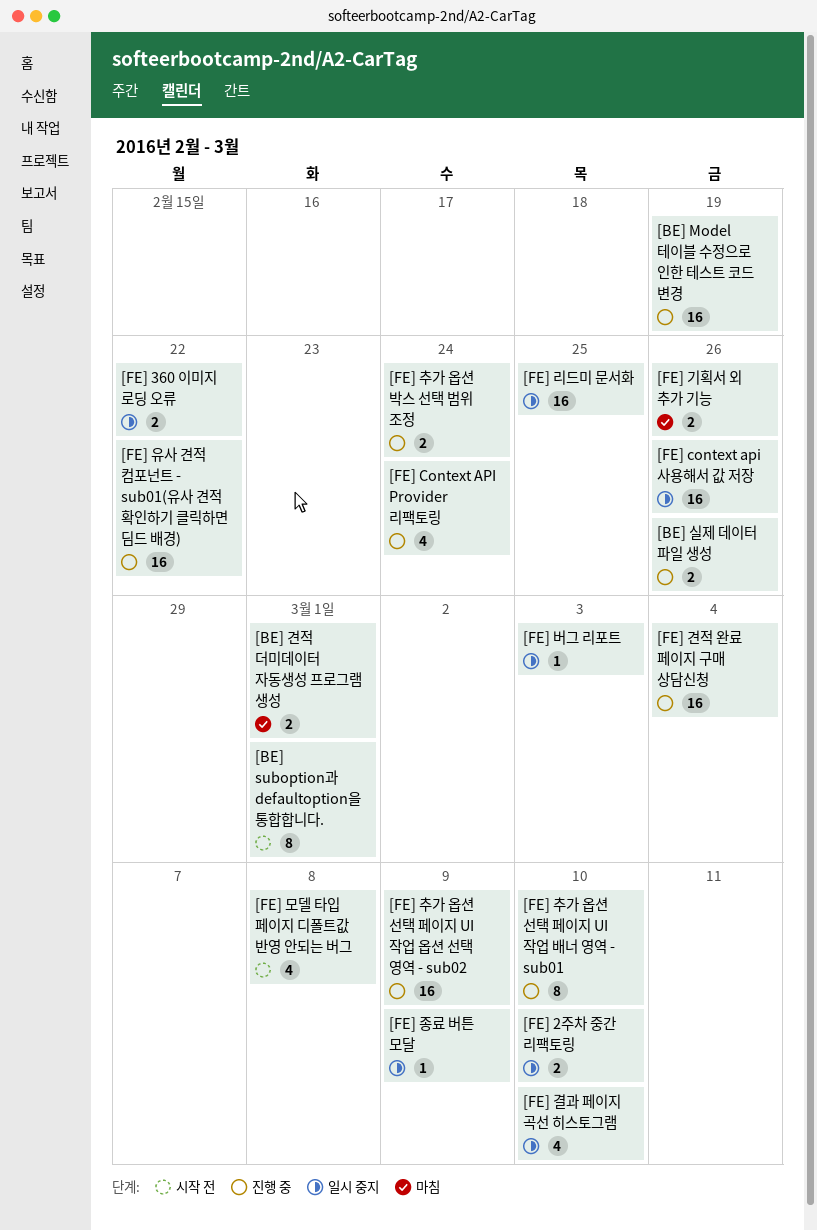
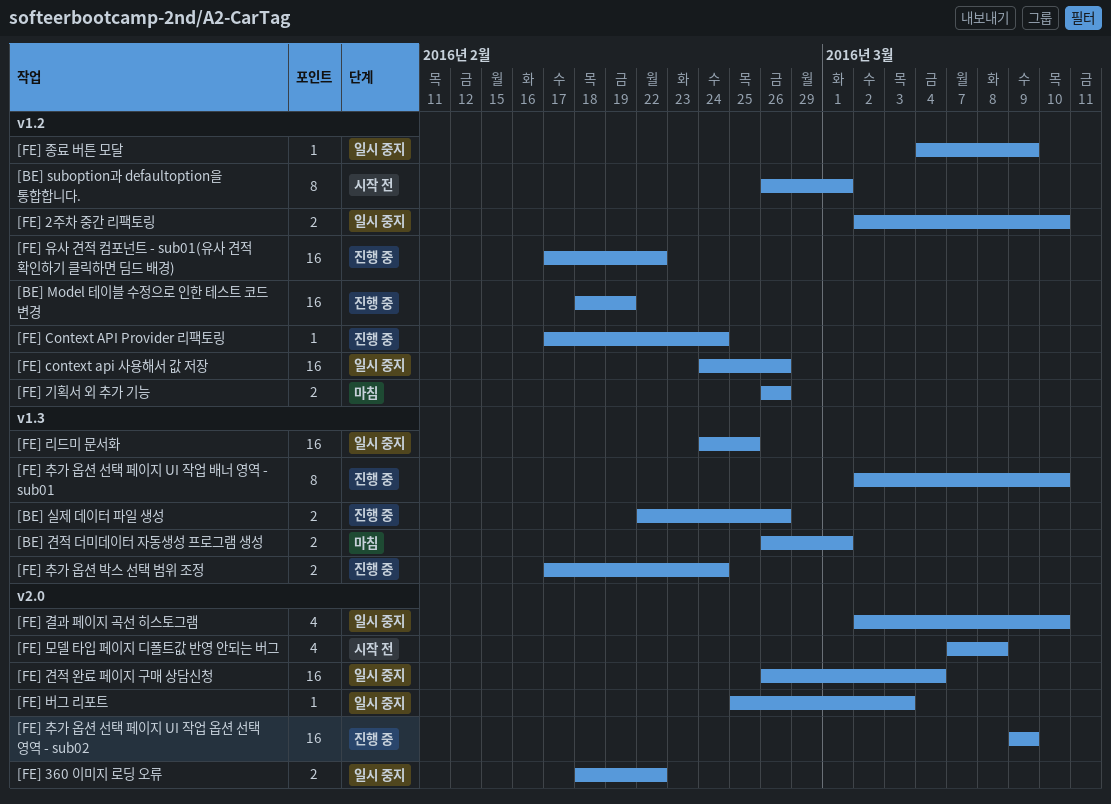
[FE] Context API Provider 리팩토링, estimate: 4 -> 1
[FE] 견적 완료 페이지 구매 상담신청, status: 진행 중 -> 일시 중지

